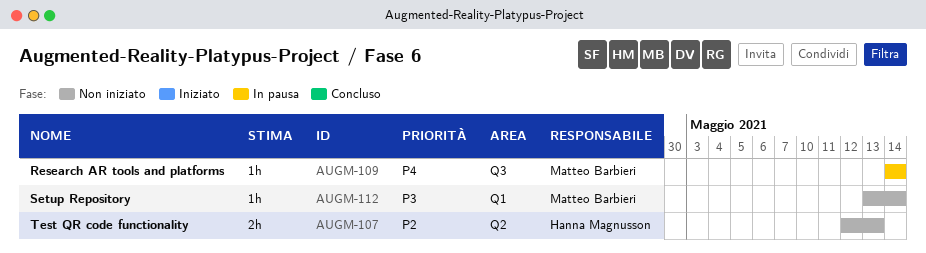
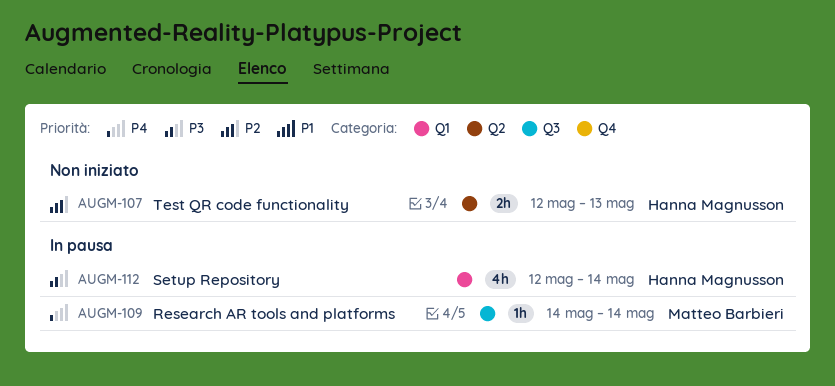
AUGM-112, status: Non iniziato -> In pausa
AUGM-112, owner: Matteo Barbieri -> Hanna Magnusson
AUGM-112, estimate: 1h -> 4h
AUGM-112, start: May 13 -> May 12

